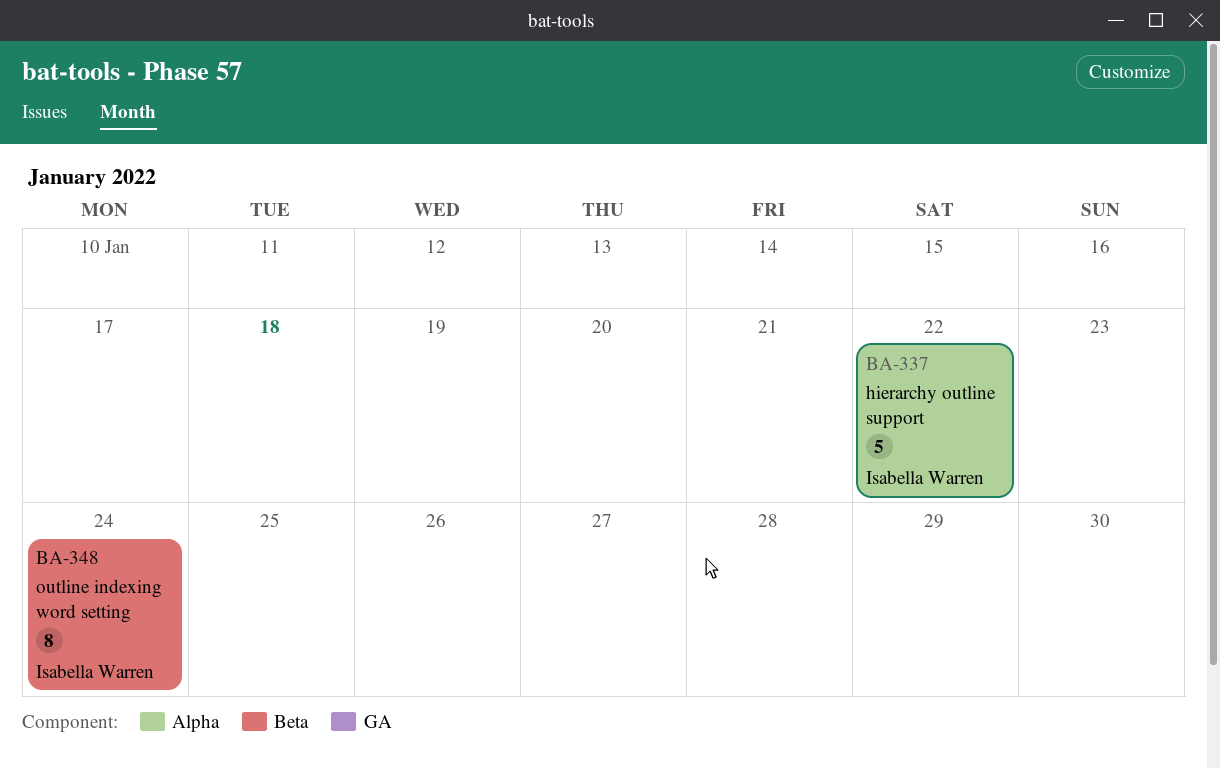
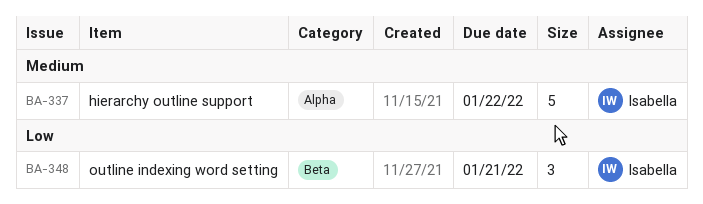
BA-348, estimate: 8 -> 3
BA-348, due: Jan 24 -> Jan 21

